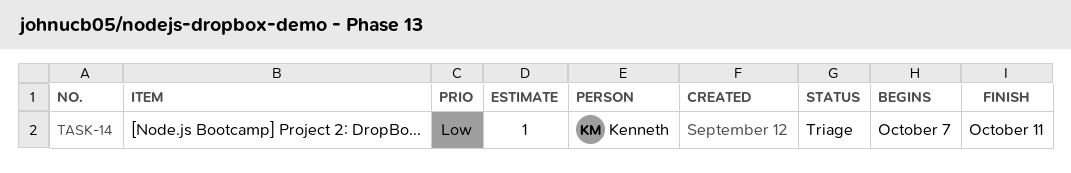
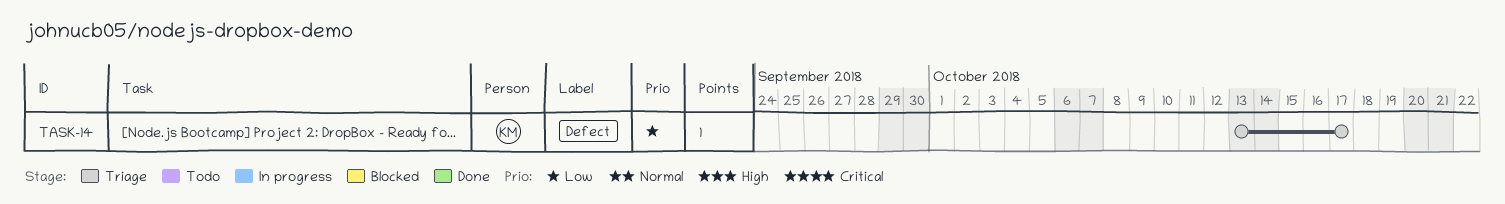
TASK-14, start: Oct 7 -> Oct 13
TASK-14, due: Oct 11 -> Oct 17

